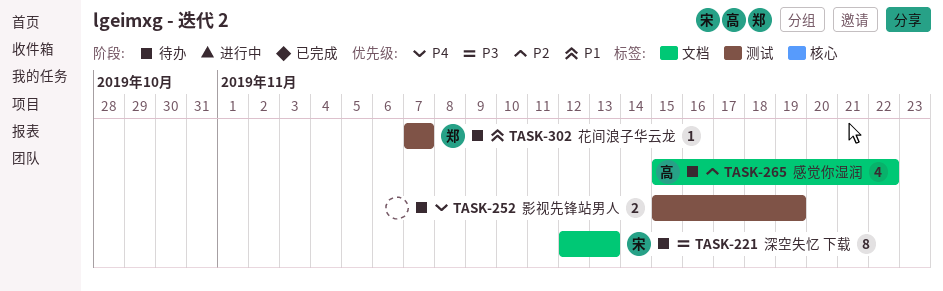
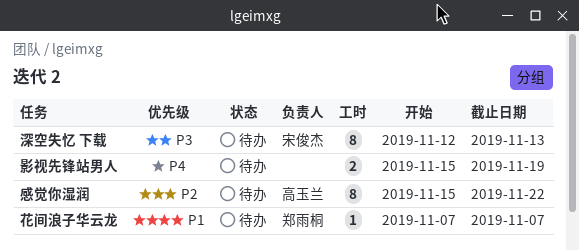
感觉你湿润, estimate: 4 -> 8

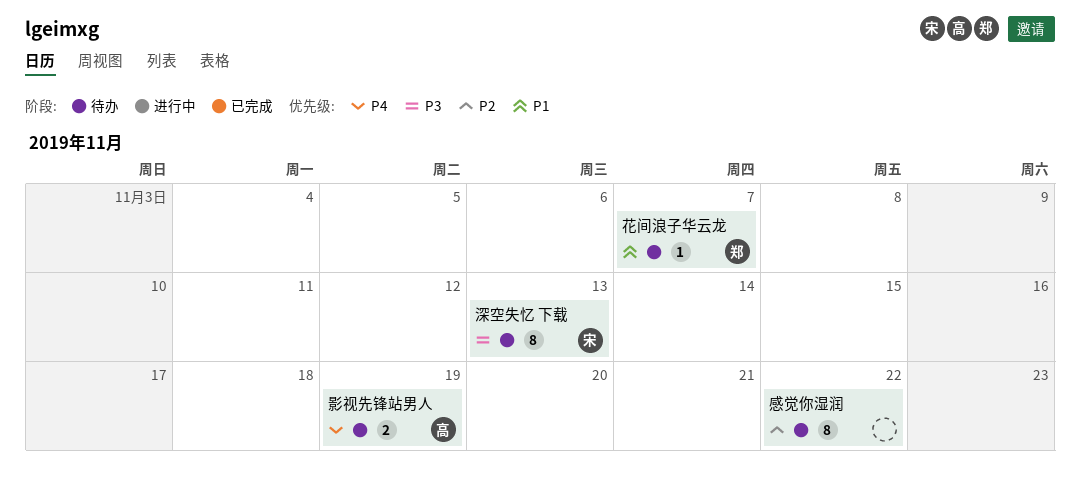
影视先锋站男人, owner: none -> 高玉兰
感觉你湿润, owner: 高玉兰 -> none

